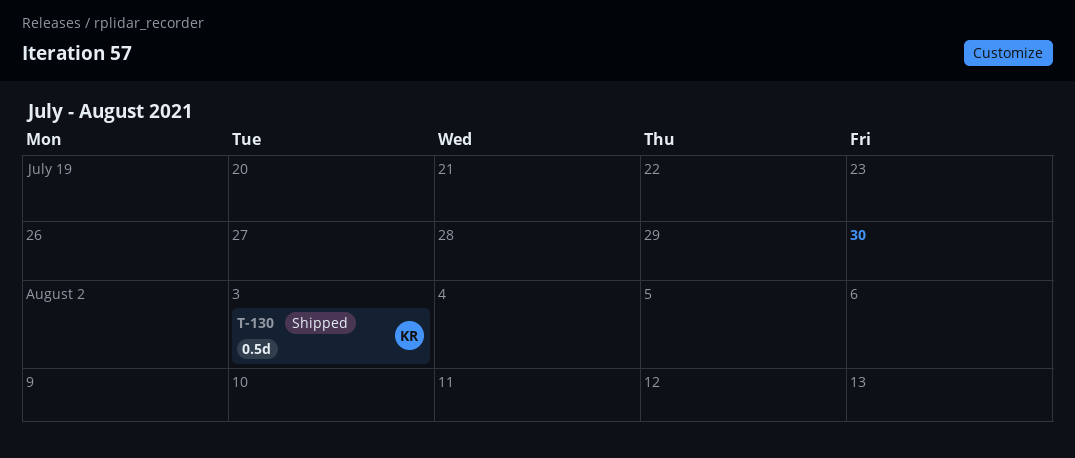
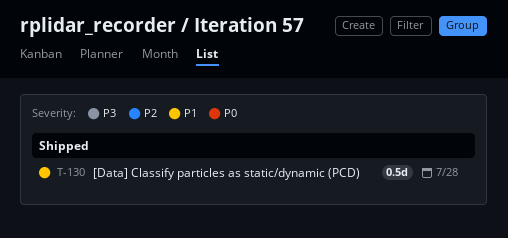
T-130, due: Aug 3 -> Jul 28

